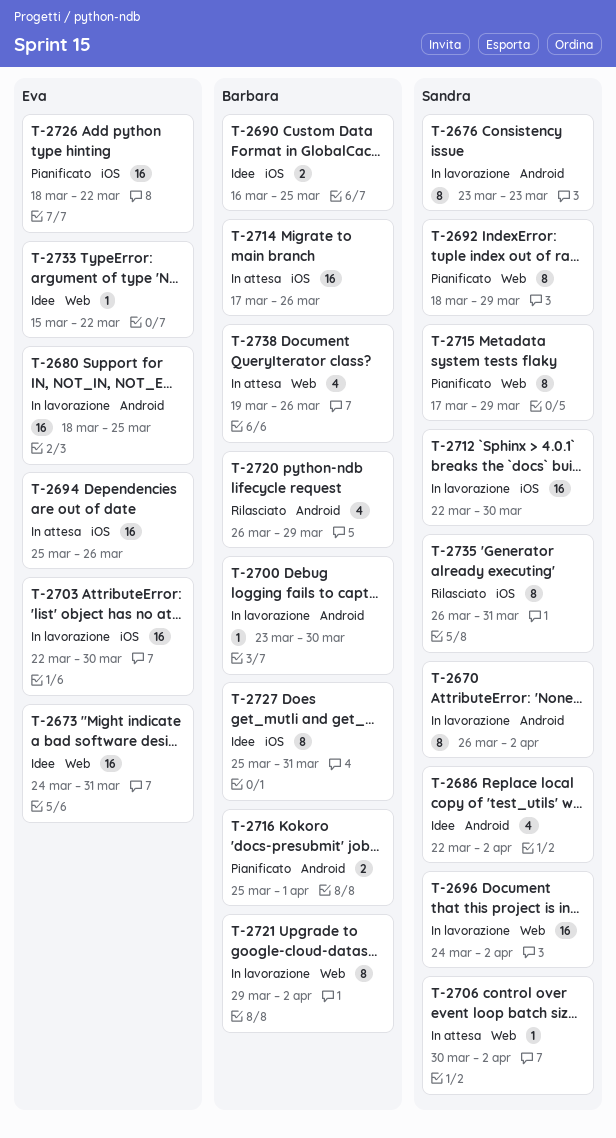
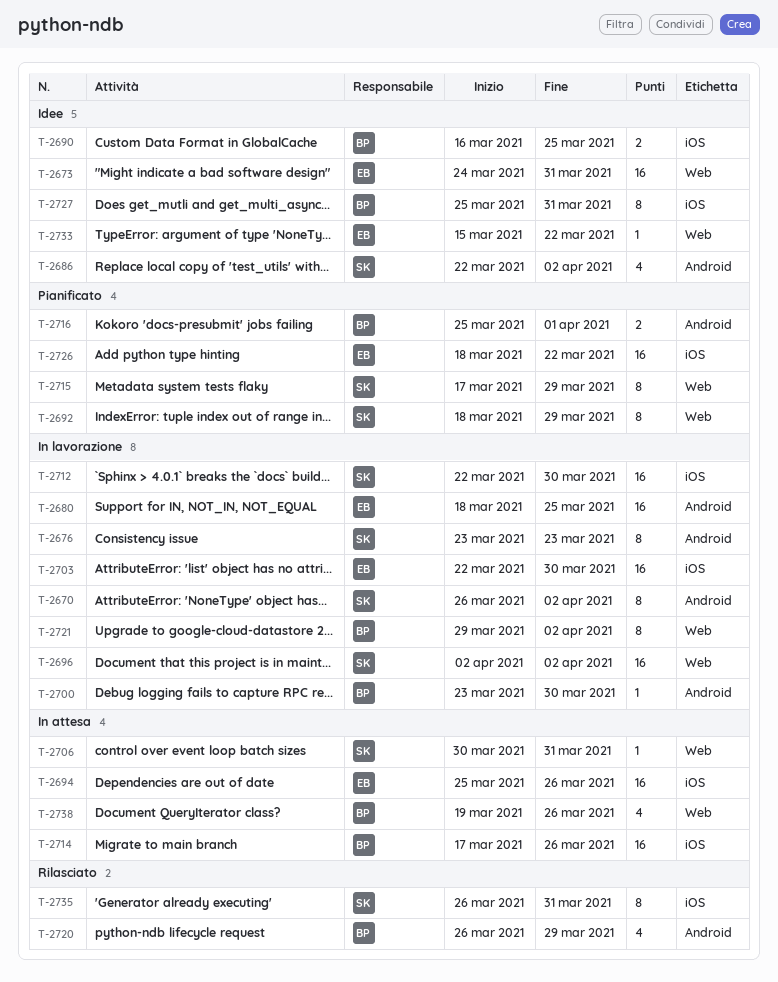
T-2696, start: Mar 24 -> Apr 2
T-2706, due: Apr 2 -> Mar 31

